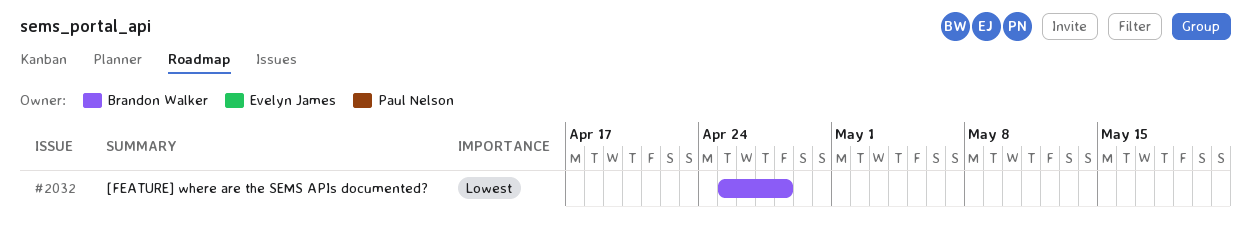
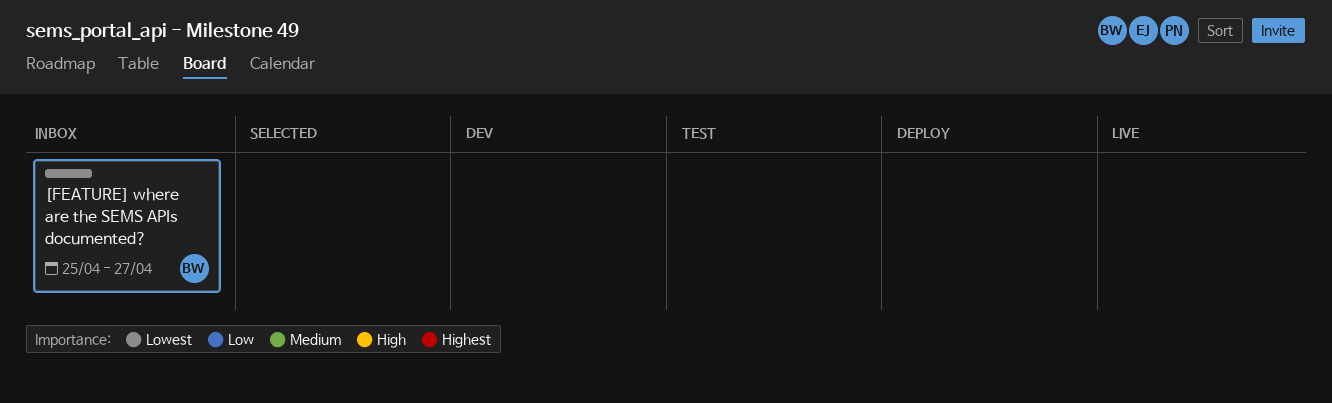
[FEATURE] where are the SEMS APIs documented?, due: Apr 28 -> Apr 27

